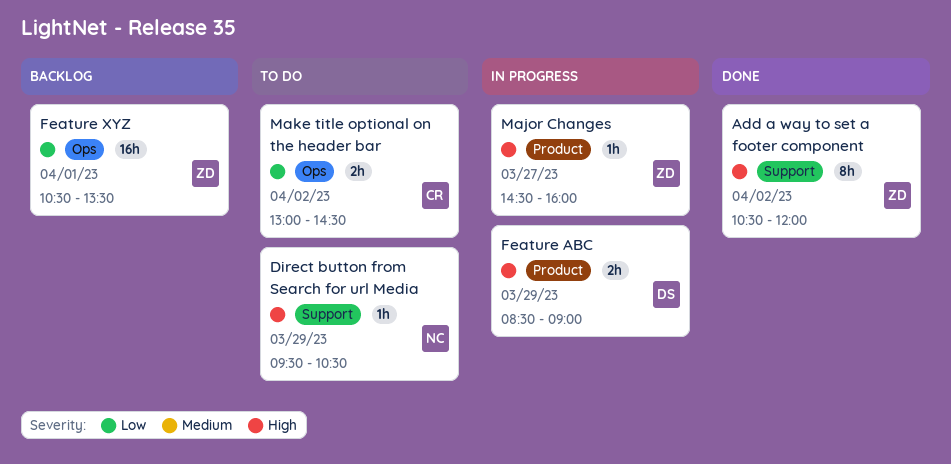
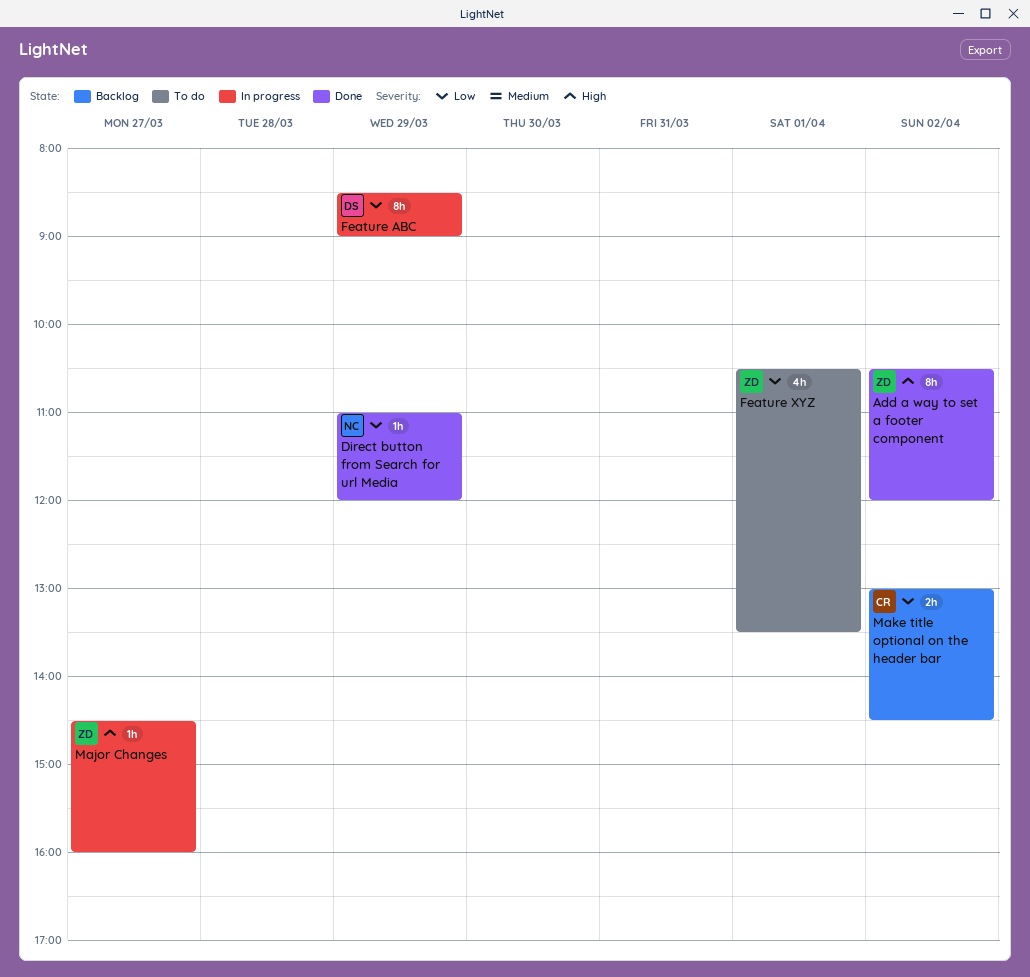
Direct button from Search for url Media, status: To do -> Done
Direct button from Search for url Media, priority: High -> Low
Direct button from Search for url Media, begins: 09:30 -> 11:00
Direct button from Search for url Media, ends: 10:30 -> 12:00
Feature ABC, priority: High -> Low
Feature ABC, estimate: 2h -> 8h
Feature XYZ, status: Backlog -> To do
Feature XYZ, estimate: 16h -> 4h
Make title optional on the header bar, status: To do -> Backlog

